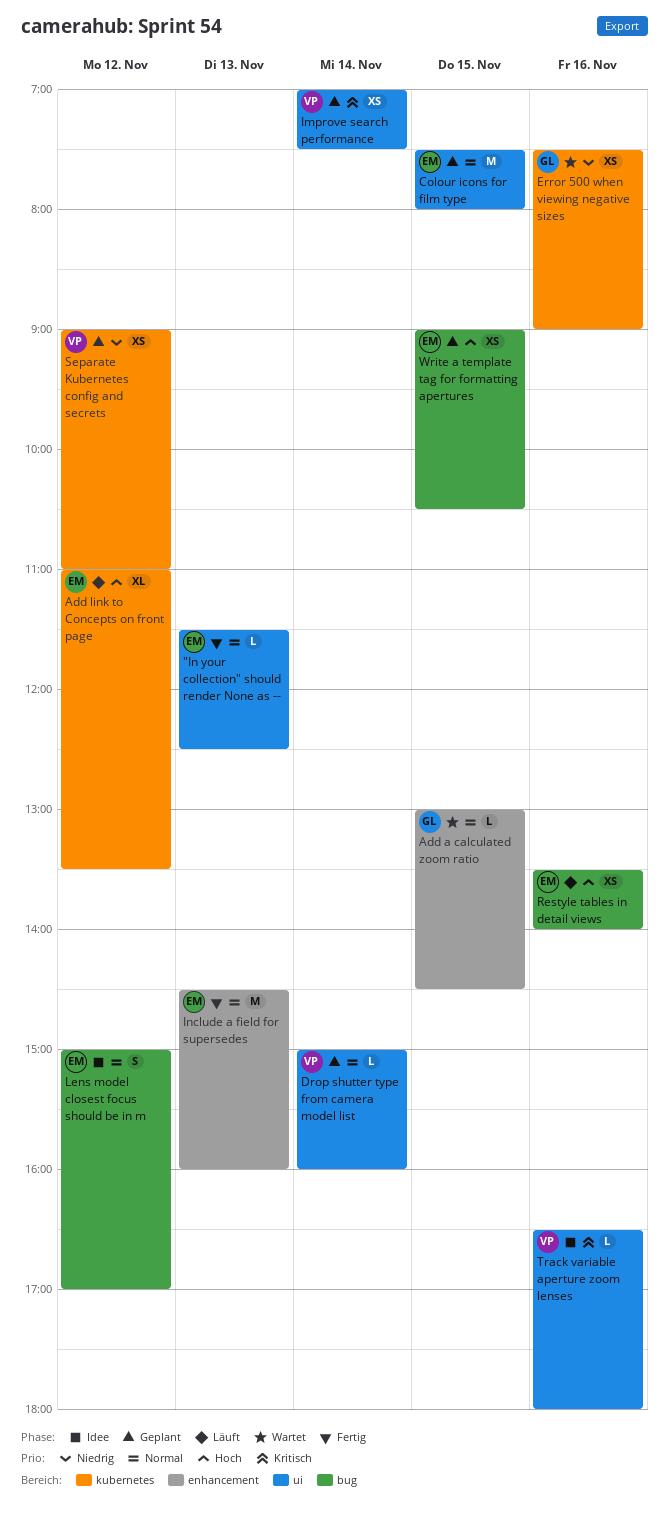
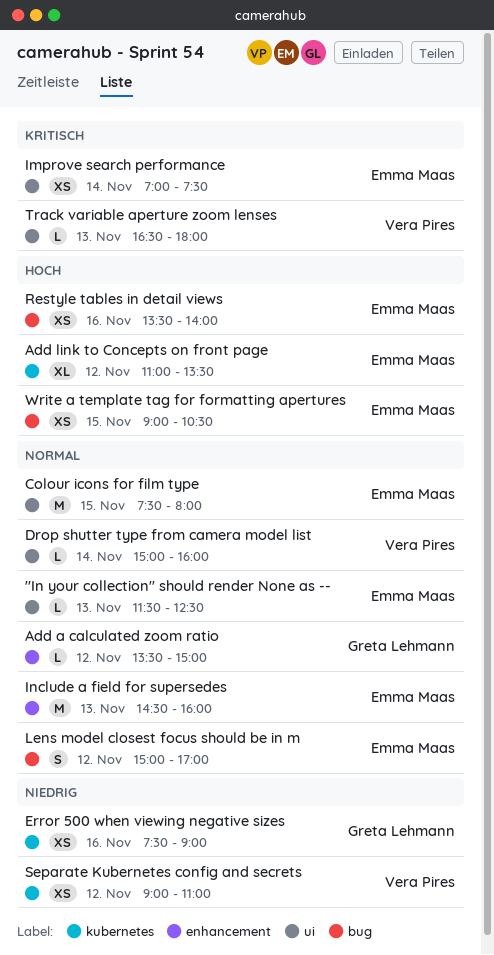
Add a calculated zoom ratio, day: Nov 15 -> Nov 12
Add a calculated zoom ratio, begins: 13:00 -> 13:30
Add a calculated zoom ratio, ends: 14:30 -> 15:00
Improve search performance, owner: Vera Pires -> Emma Maas
Track variable aperture zoom lenses, day: Nov 16 -> Nov 13

